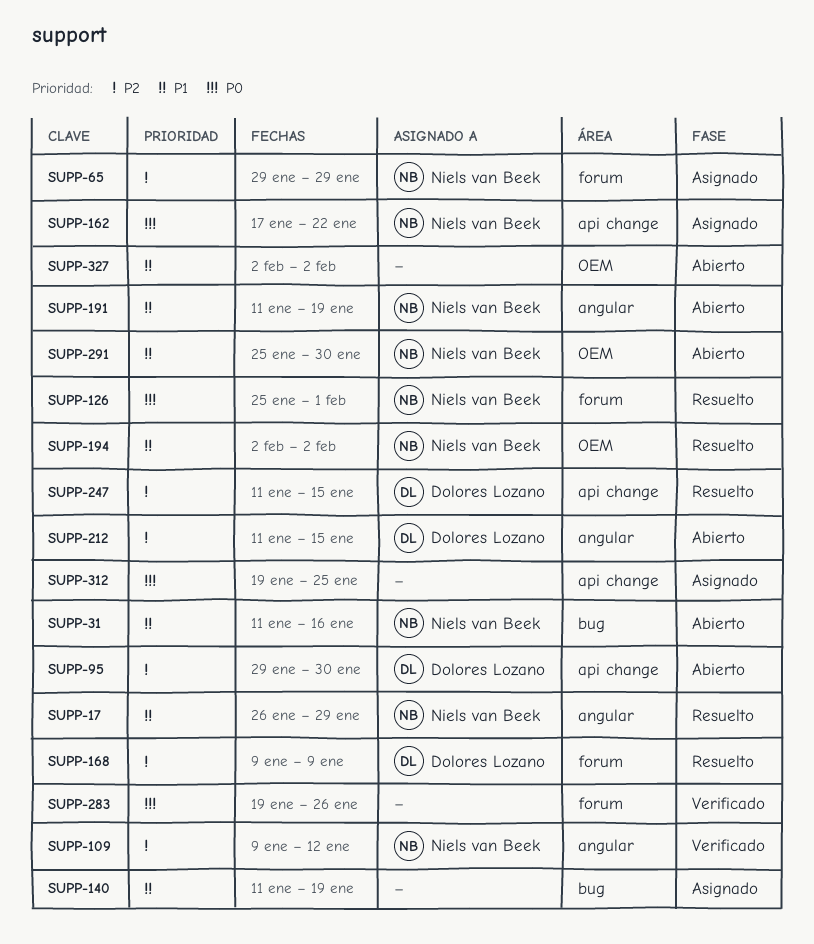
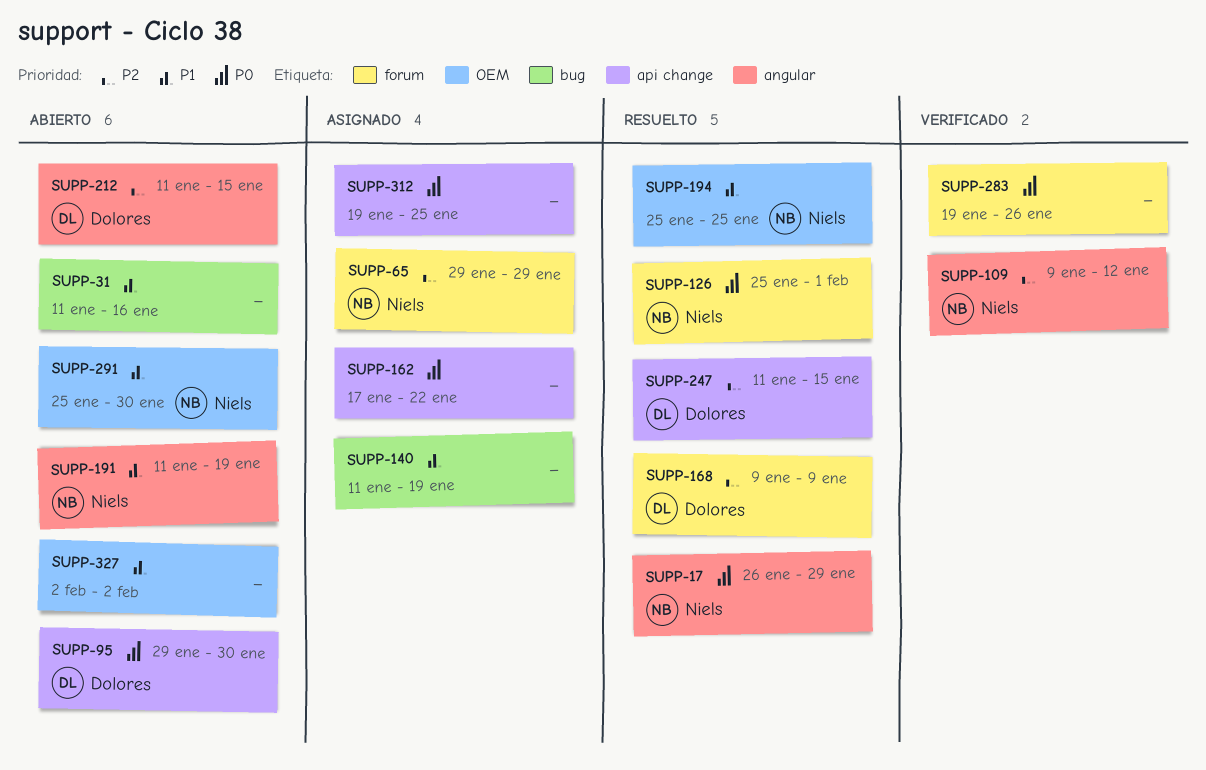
SUPP-17, priority: P1 -> P0
SUPP-31, owner: Niels van Beek -> none
SUPP-95, priority: P2 -> P0
SUPP-162, owner: Niels van Beek -> none
SUPP-194, start: Feb 2 -> Jan 25
SUPP-194, due: Feb 2 -> Jan 25

